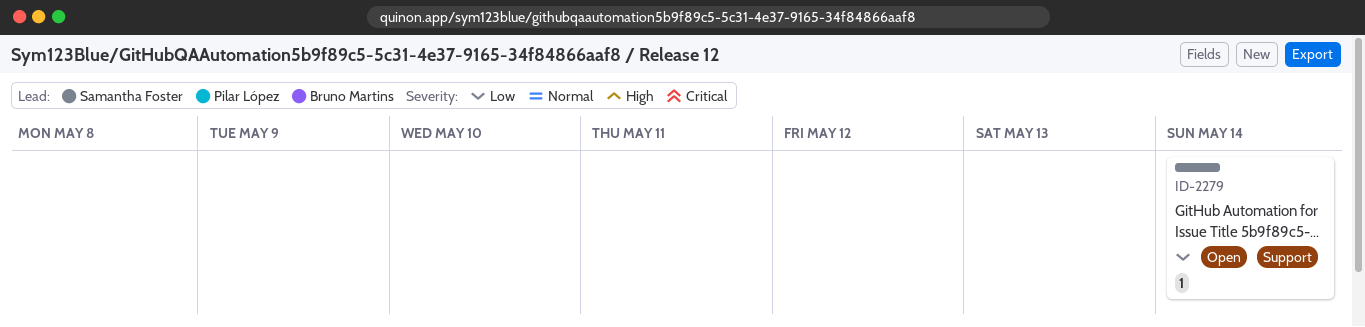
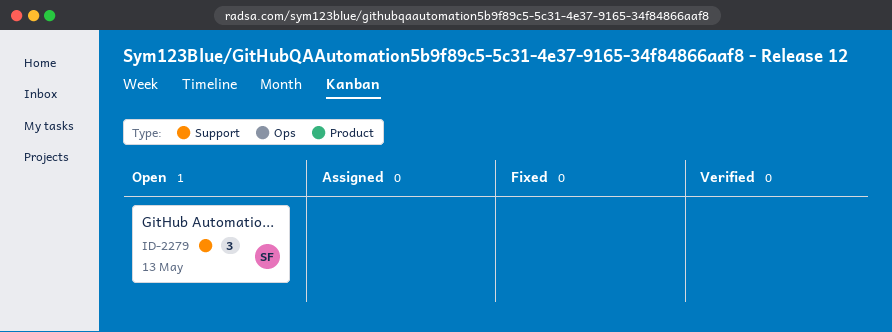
ID-2279, estimate: 1 -> 3
ID-2279, due: May 14 -> May 13

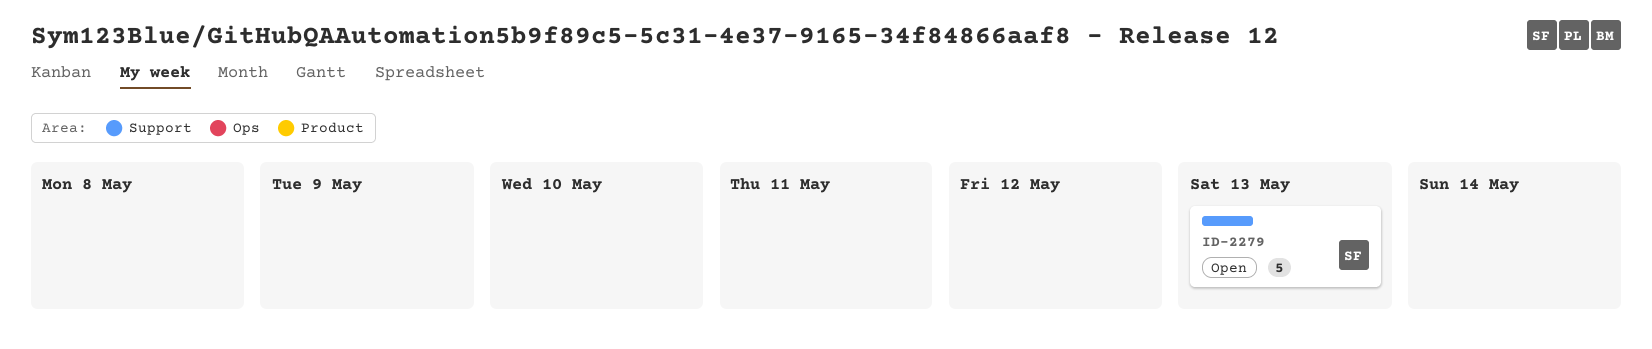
ID-2279, estimate: 3 -> 5

